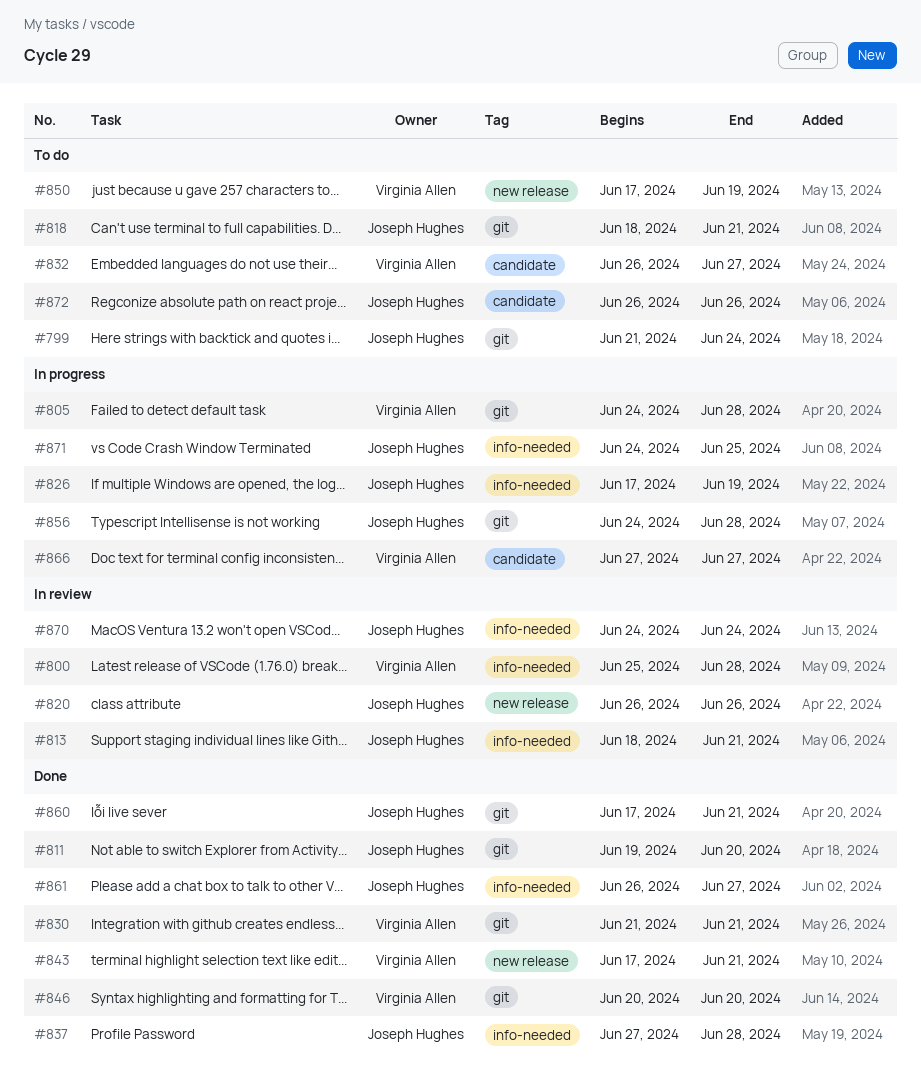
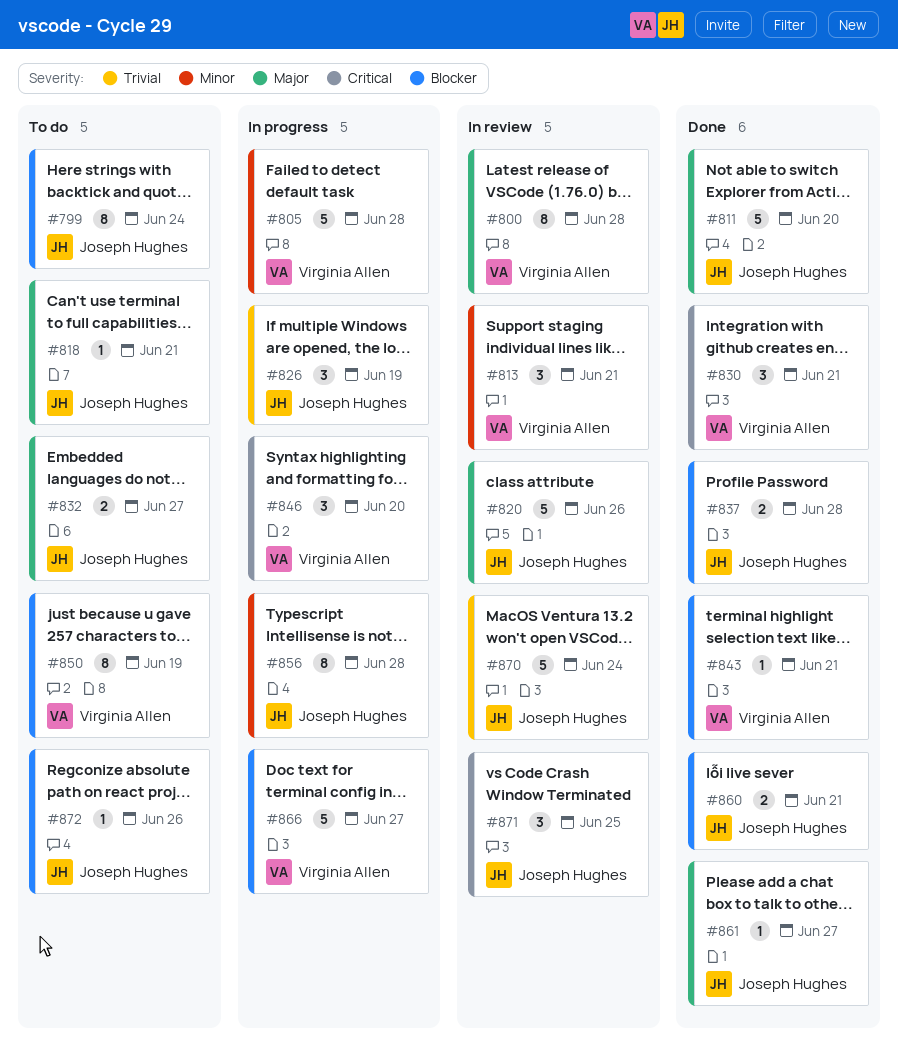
#813, owner: Joseph Hughes -> Virginia Allen
#832, owner: Virginia Allen -> Joseph Hughes
#846, status: Done -> In progress
#871, status: In progress -> In review

